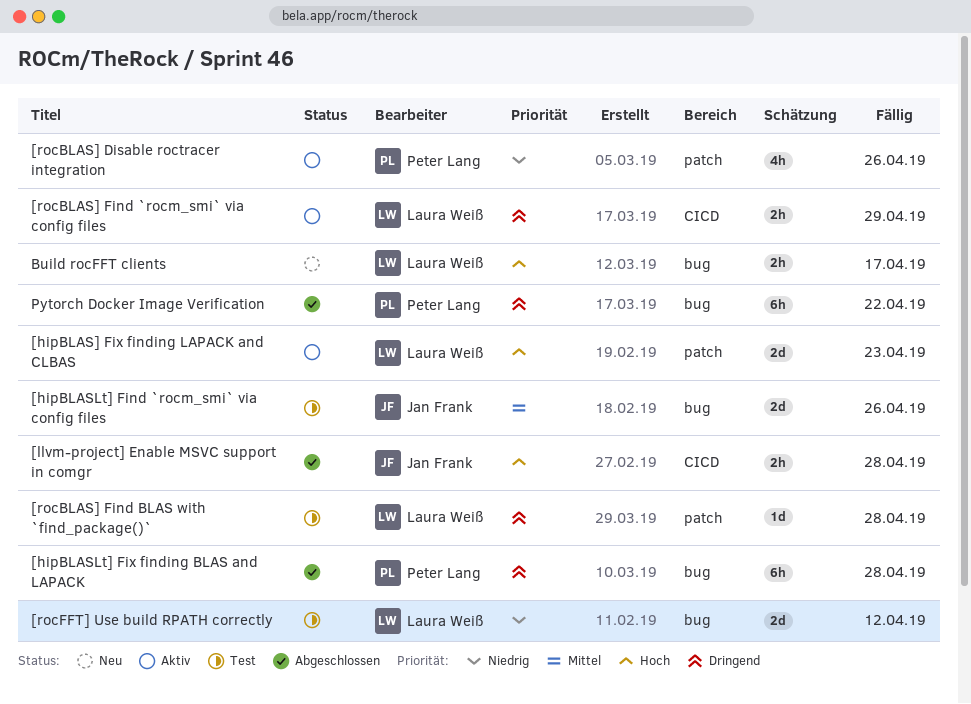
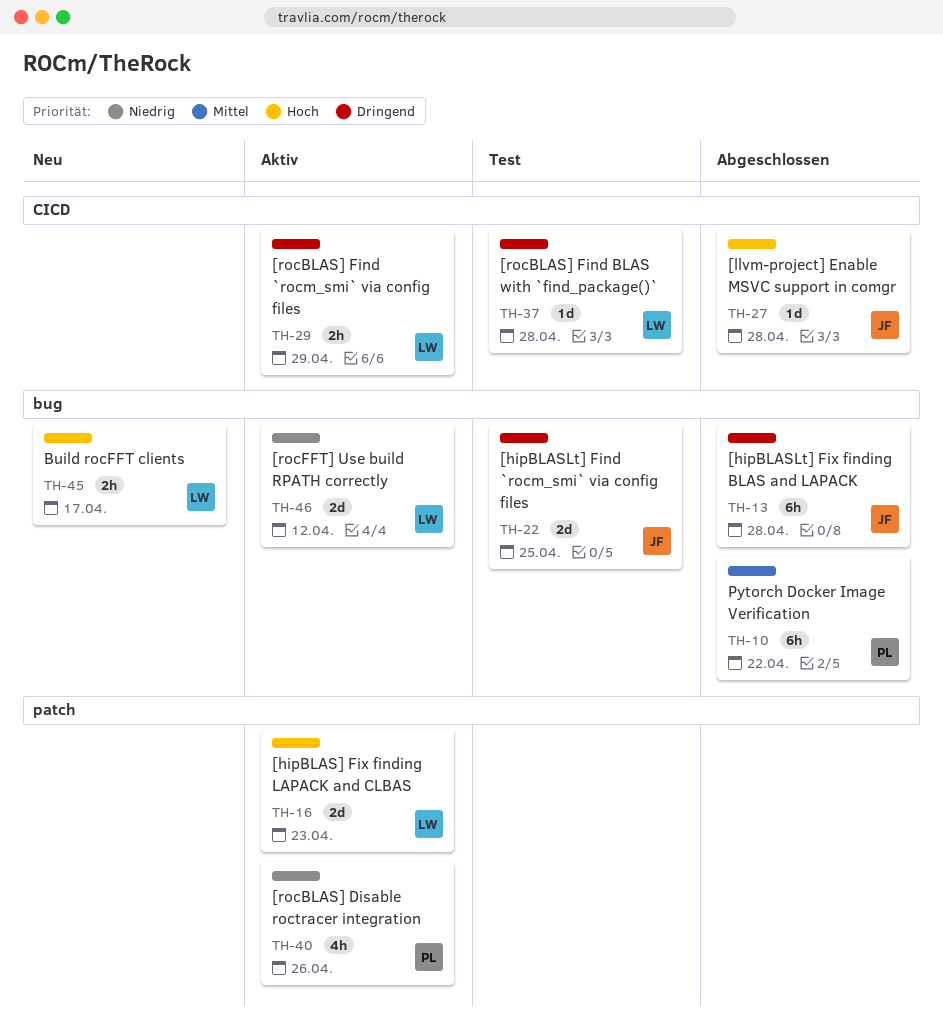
[hipBLASLt] Find `rocm_smi` via config files, priority: Mittel -> Dringend
[hipBLASLt] Find `rocm_smi` via config files, due: Apr 26 -> Apr 25
[hipBLASLt] Fix finding BLAS and LAPACK, owner: Peter Lang -> Jan Frank
[llvm-project] Enable MSVC support in comgr, estimate: 2h -> 1d
[rocBLAS] Find BLAS with `find_package()`, label: patch -> CICD
[rocFFT] Use build RPATH correctly, status: Test -> Aktiv
Pytorch Docker Image Verification, priority: Dringend -> Mittel

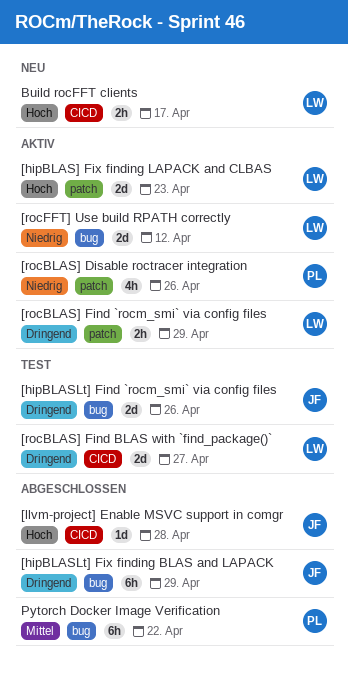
[hipBLASLt] Find `rocm_smi` via config files, due: Apr 25 -> Apr 26
[hipBLASLt] Fix finding BLAS and LAPACK, due: Apr 28 -> Apr 29
[rocBLAS] Find `rocm_smi` via config files, label: CICD -> patch
[rocBLAS] Find BLAS with `find_package()`, estimate: 1d -> 2d
[rocBLAS] Find BLAS with `find_package()`, due: Apr 28 -> Apr 27
Build rocFFT clients, label: bug -> CICD

